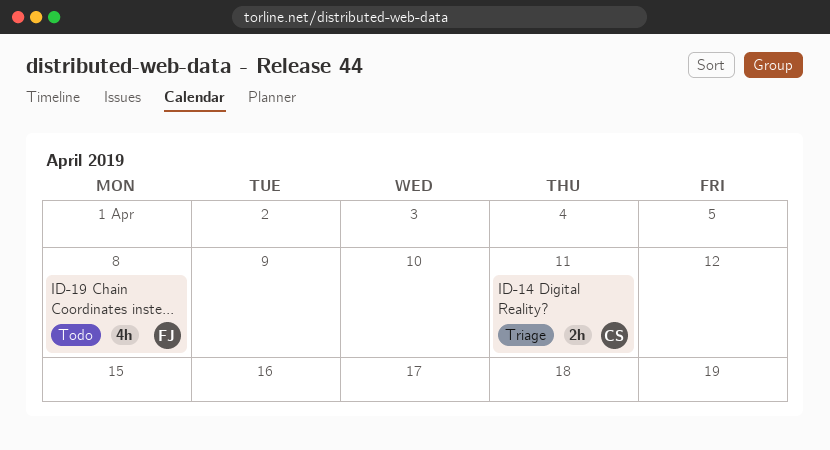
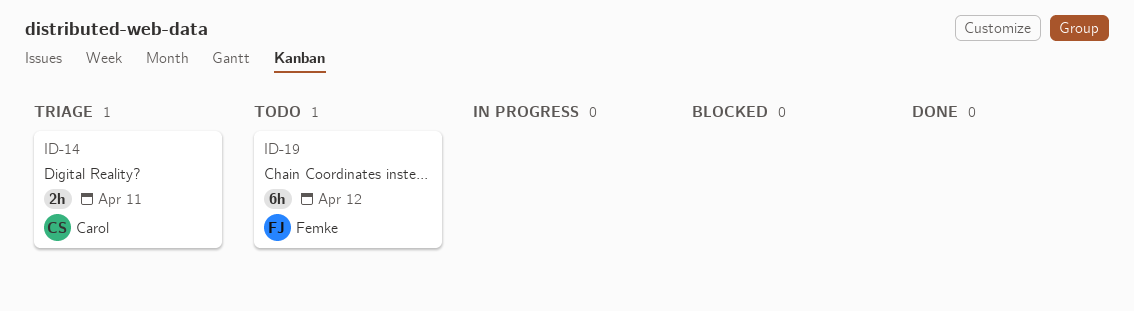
ID-19, estimate: 4h -> 6h
ID-19, due: Apr 8 -> Apr 12

